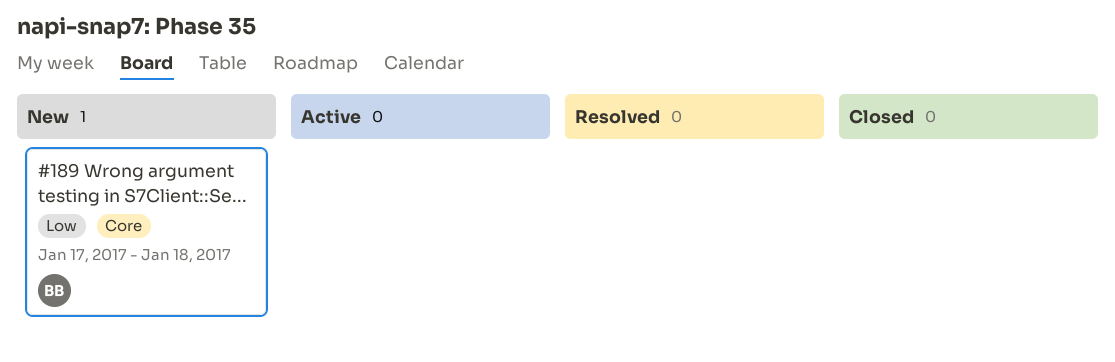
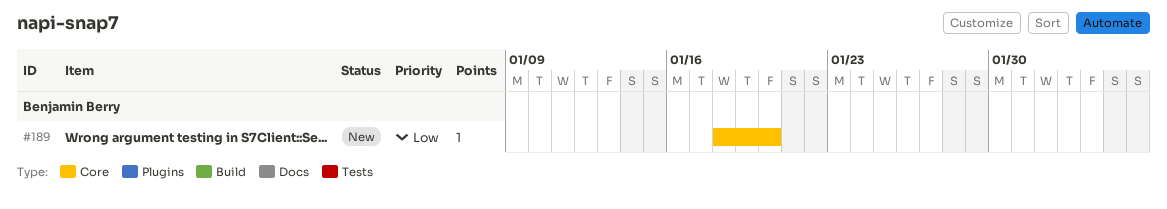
#189, start: Jan 17 -> Jan 18
#189, due: Jan 18 -> Jan 20

